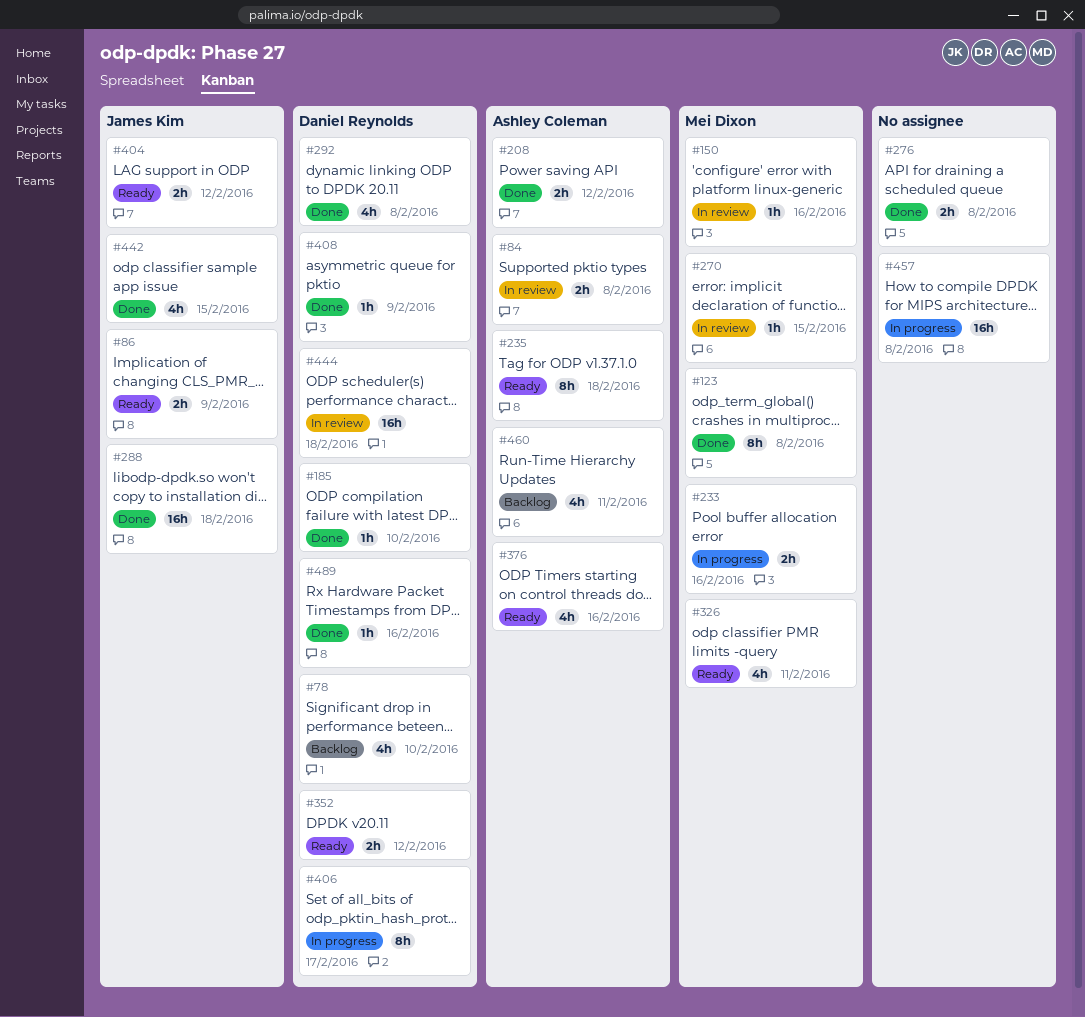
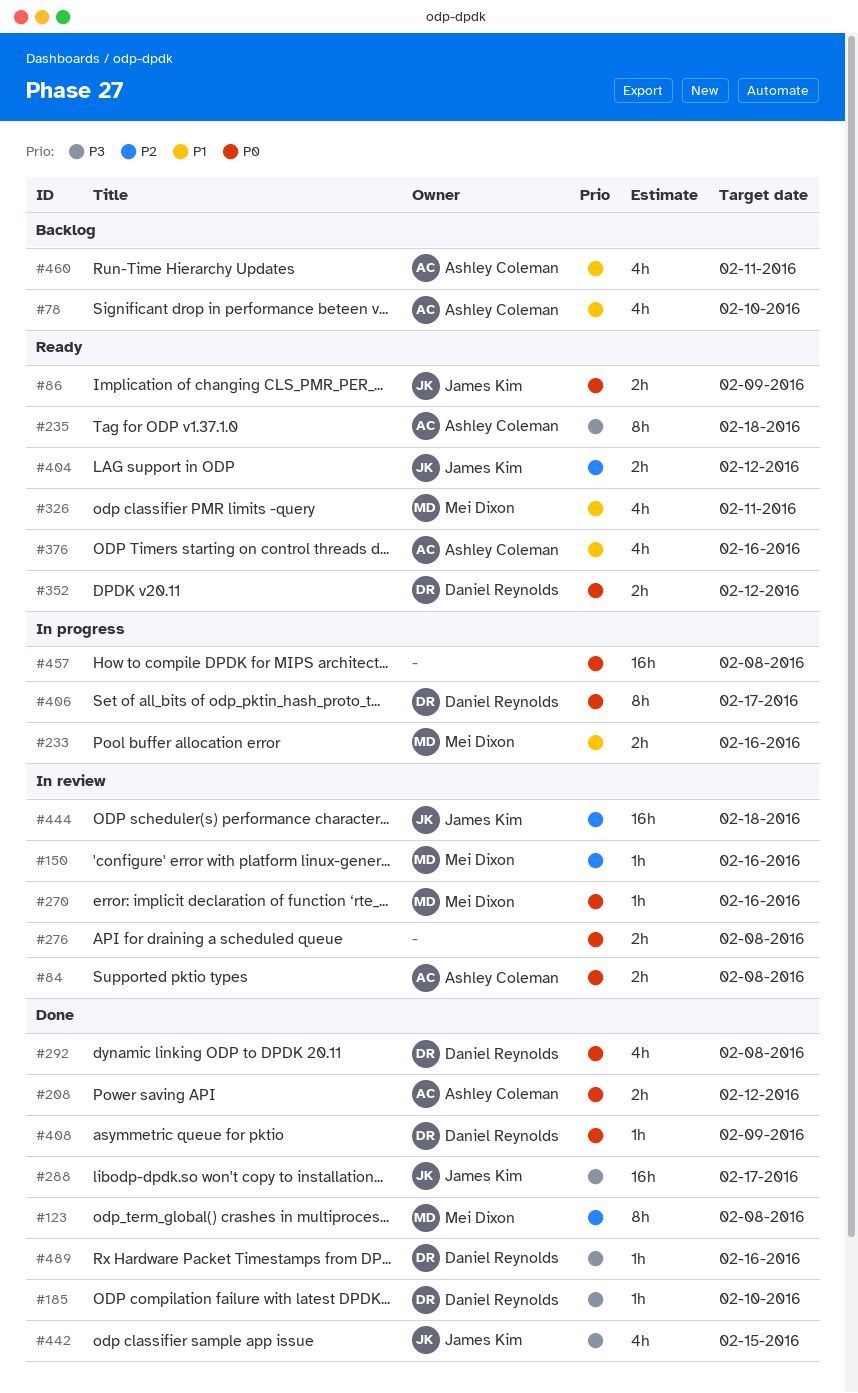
#78, owner: Daniel Reynolds -> Ashley Coleman
#270, due: Feb 15 -> Feb 16
#276, status: Done -> In review
#288, due: Feb 18 -> Feb 17
#444, owner: Daniel Reynolds -> James Kim

